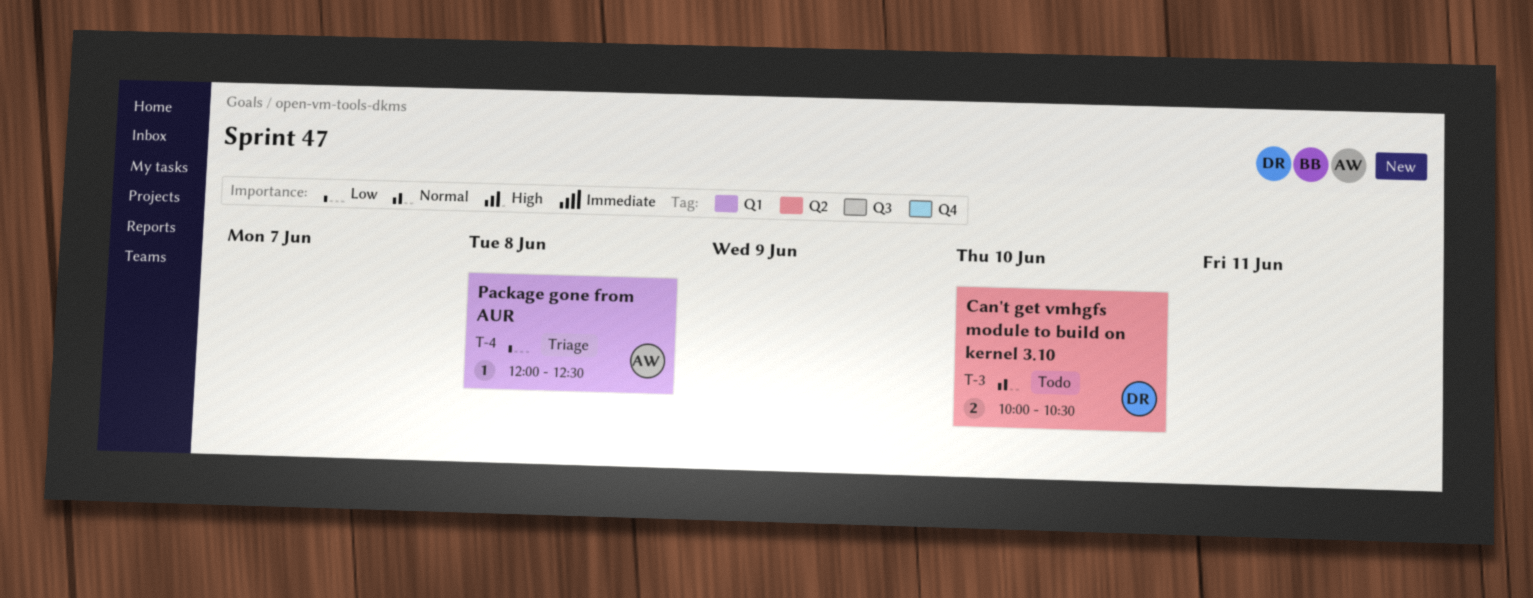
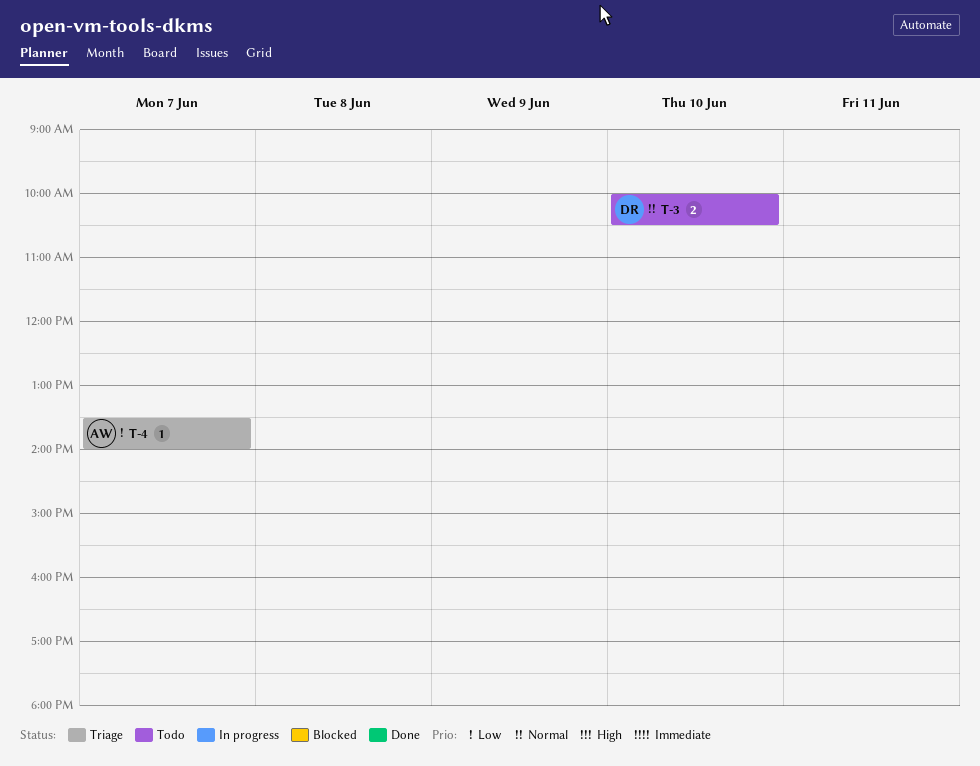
T-4, day: Jun 8 -> Jun 7
T-4, begins: 12:00 -> 13:30
T-4, ends: 12:30 -> 14:00

